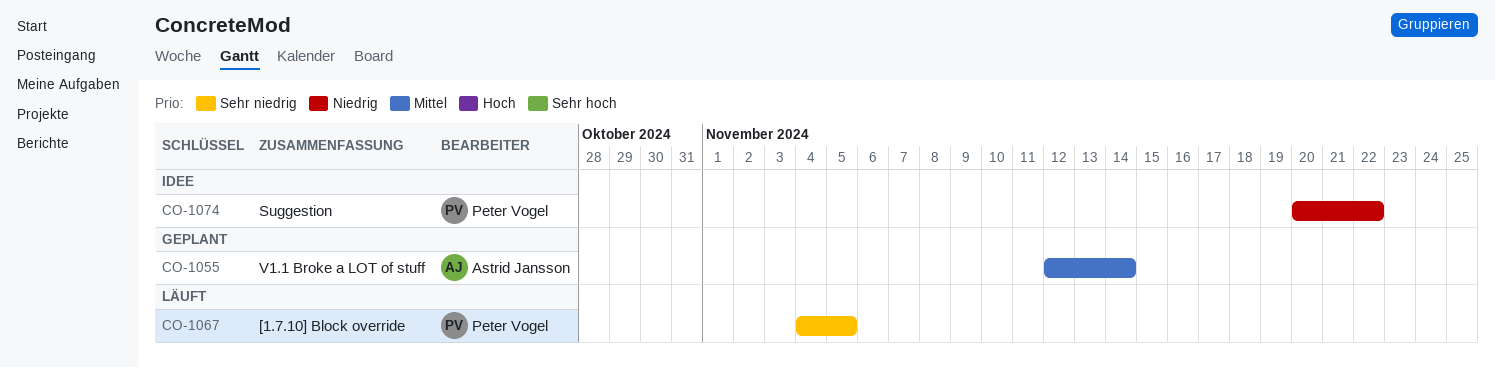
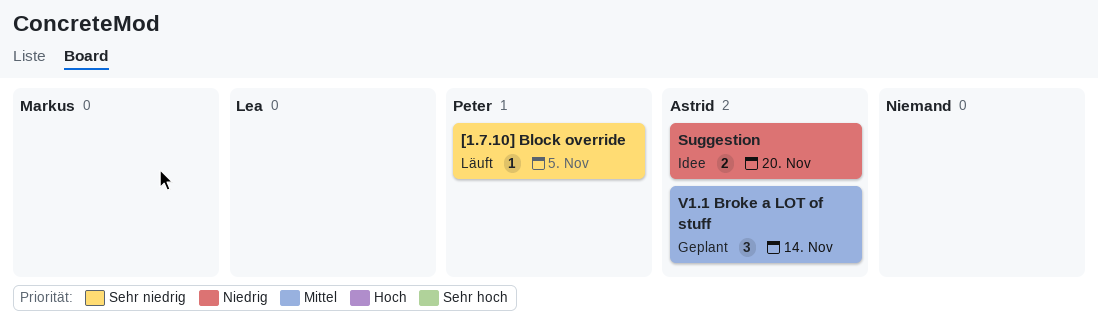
Suggestion, owner: Peter Vogel -> Astrid Jansson
Suggestion, due: Nov 22 -> Nov 20

